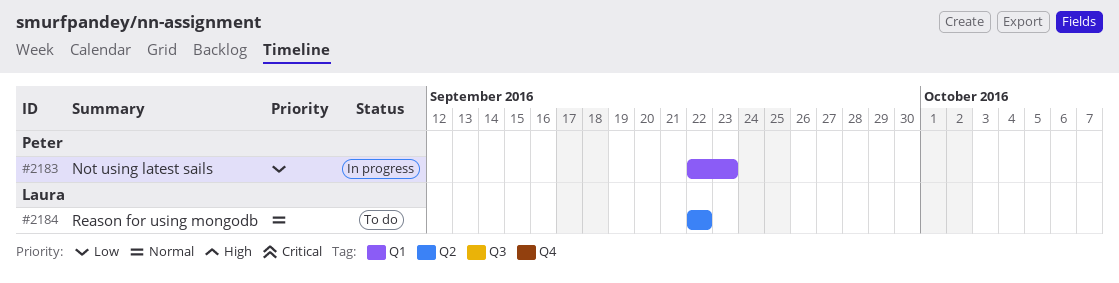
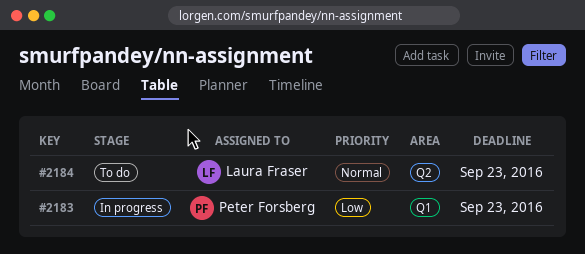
#2184, due: Sep 22 -> Sep 23

